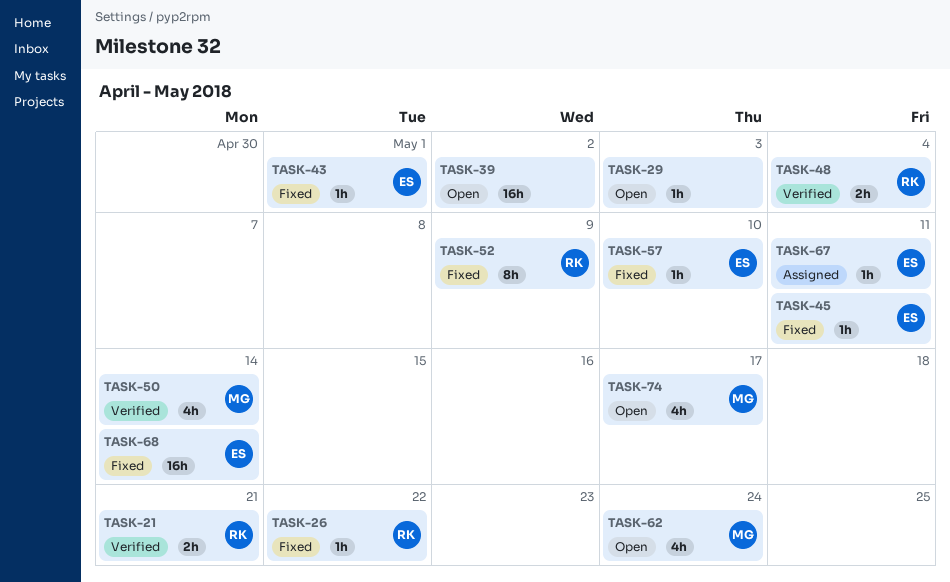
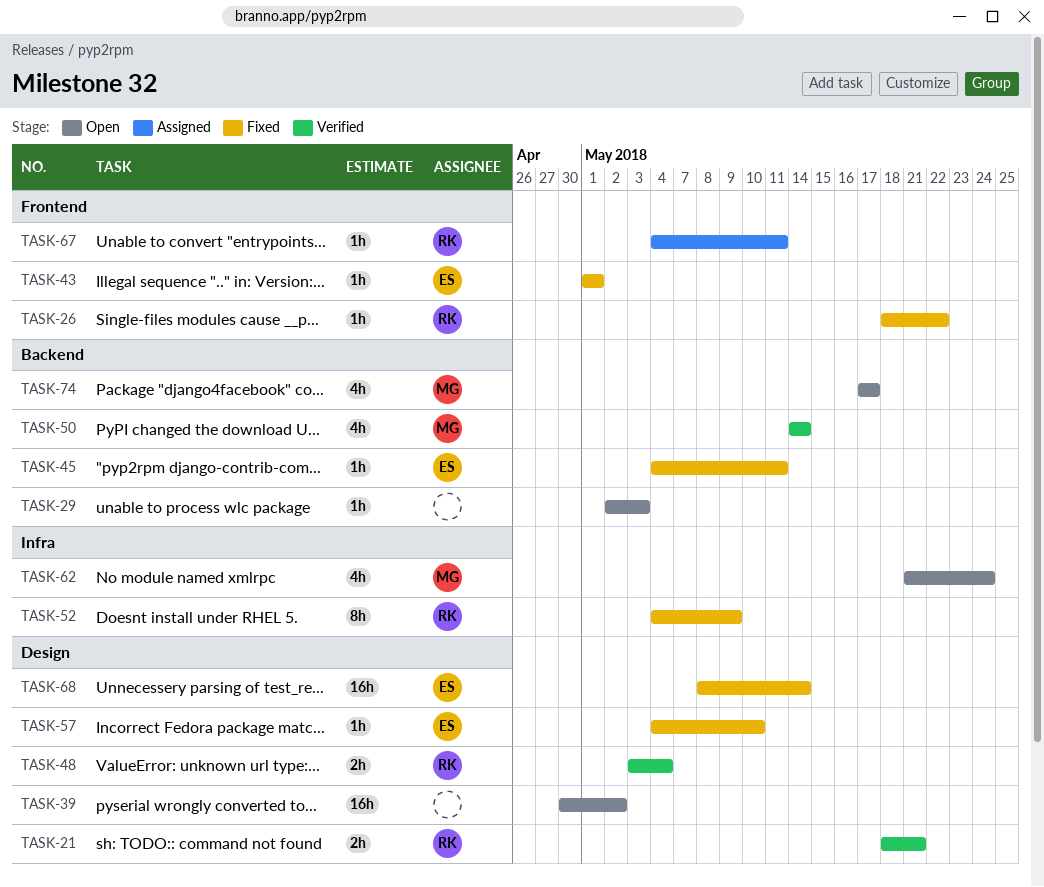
TASK-67, owner: ES -> RK

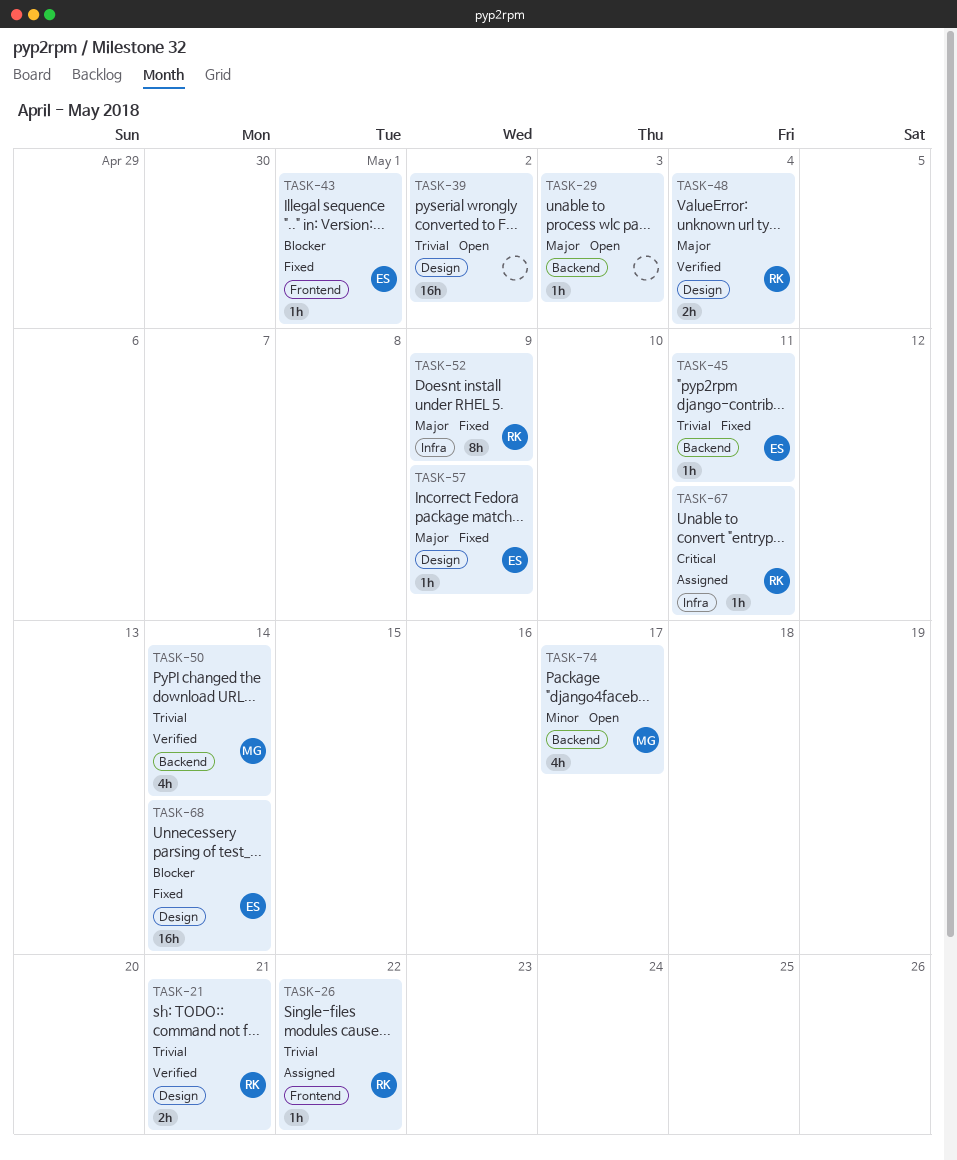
TASK-26, status: Fixed -> Assigned
TASK-57, due: May 10 -> May 9
TASK-62: present -> none
TASK-67, label: Frontend -> Infra

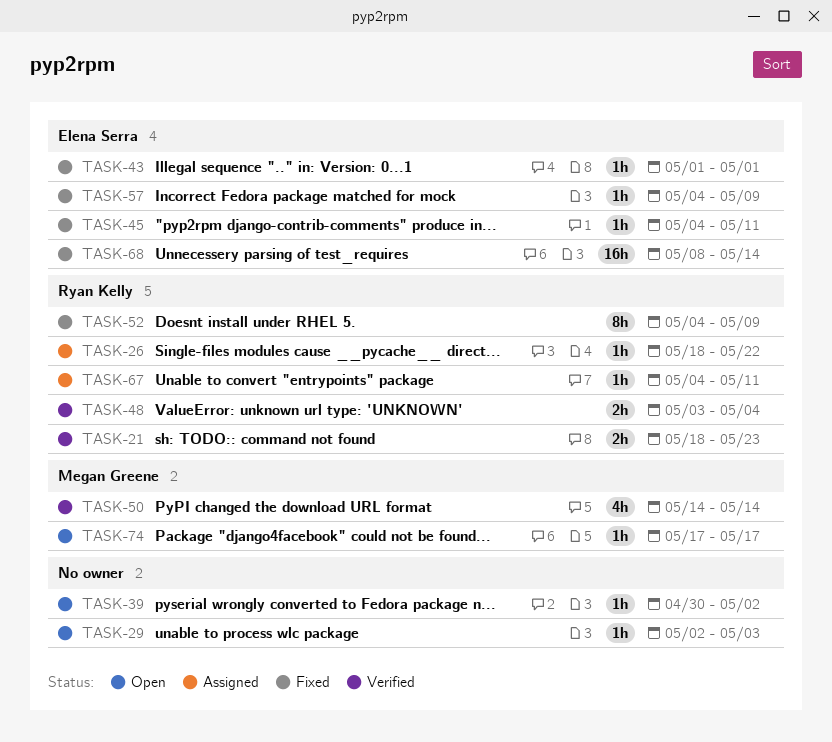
TASK-21, due: May 21 -> May 23
TASK-39, estimate: 16h -> 1h
TASK-74, estimate: 4h -> 1h

